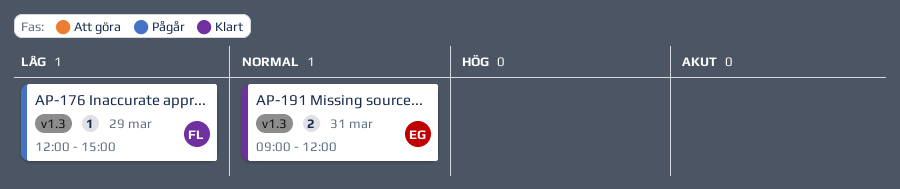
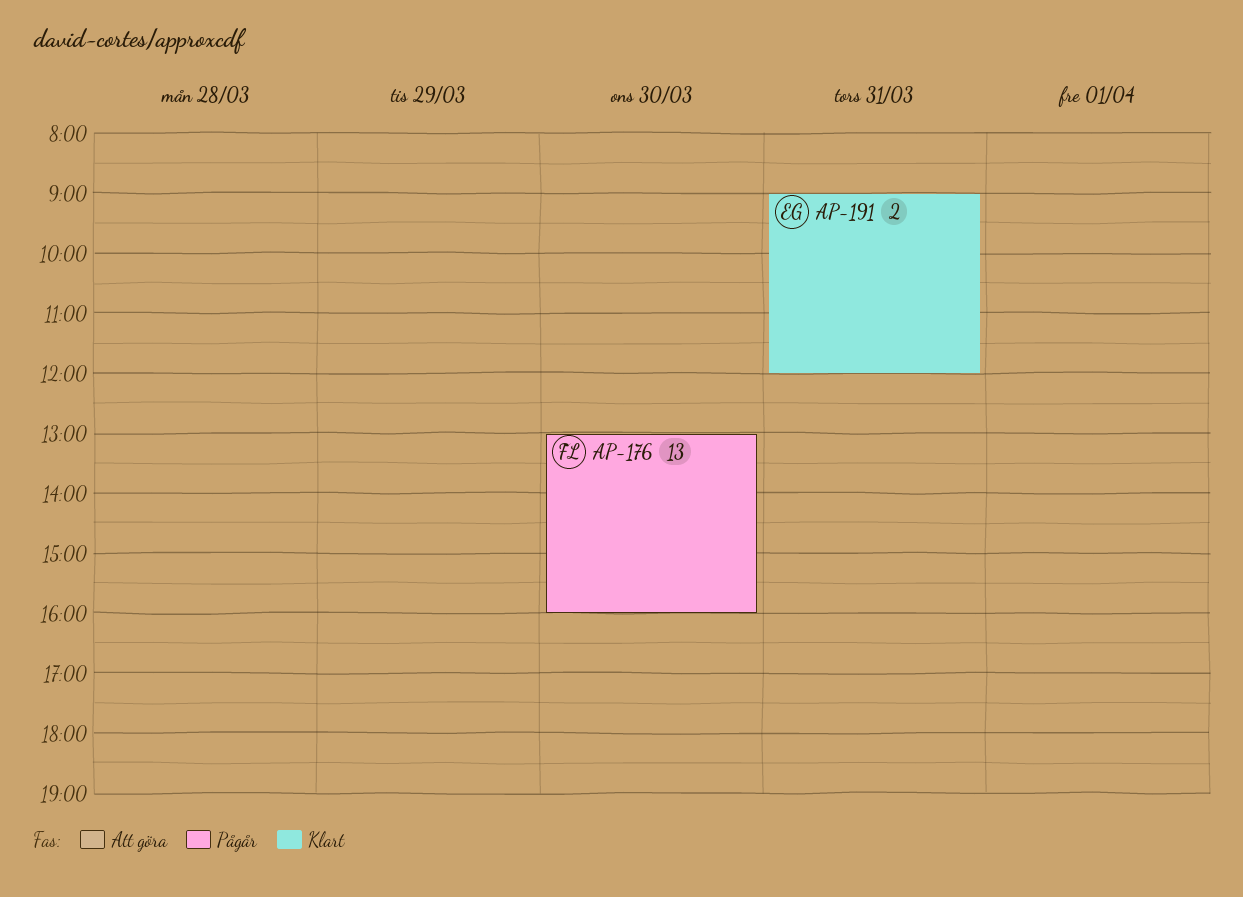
AP-176, estimate: 1 -> 13
AP-176, day: Mar 29 -> Mar 30
AP-176, begins: 12:00 -> 13:00
AP-176, ends: 15:00 -> 16:00

